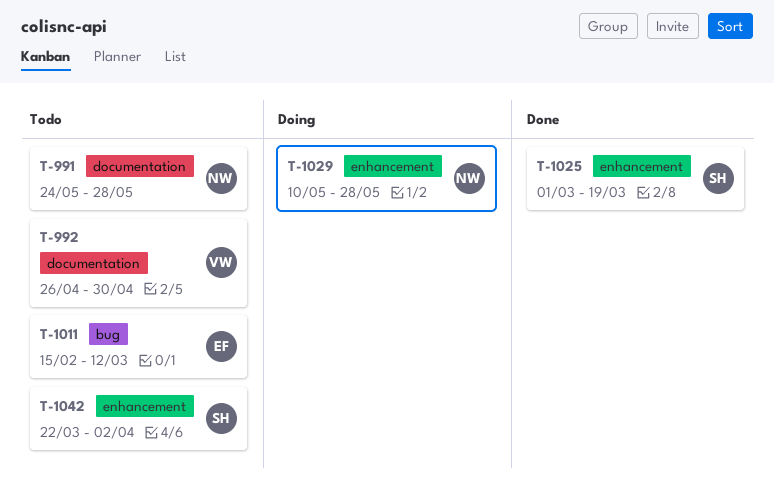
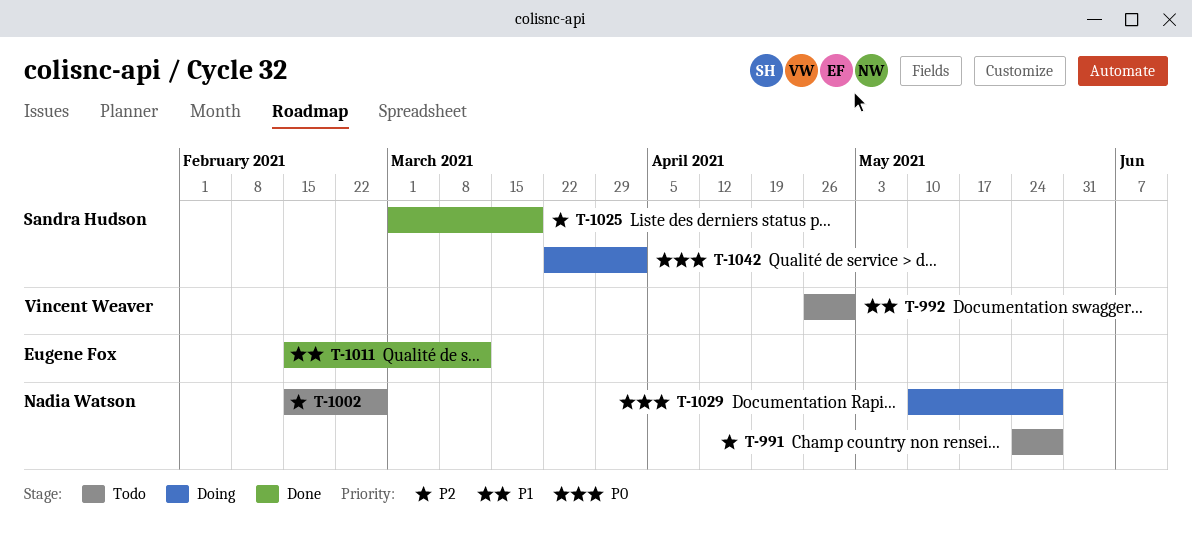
T-1002: none -> present
T-1011, status: Todo -> Done
T-1042, status: Todo -> Doing

